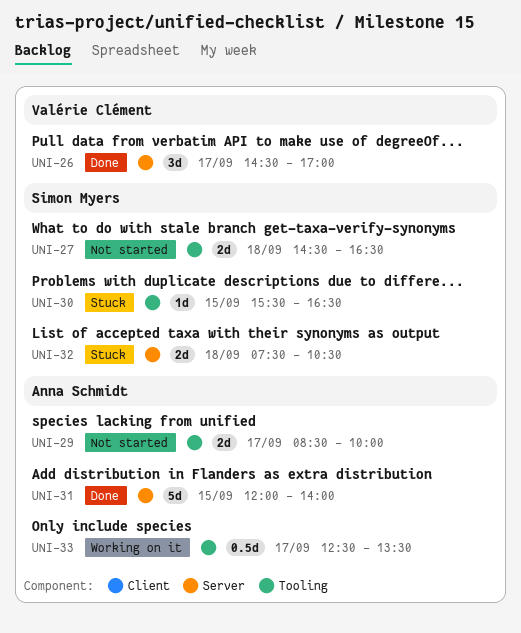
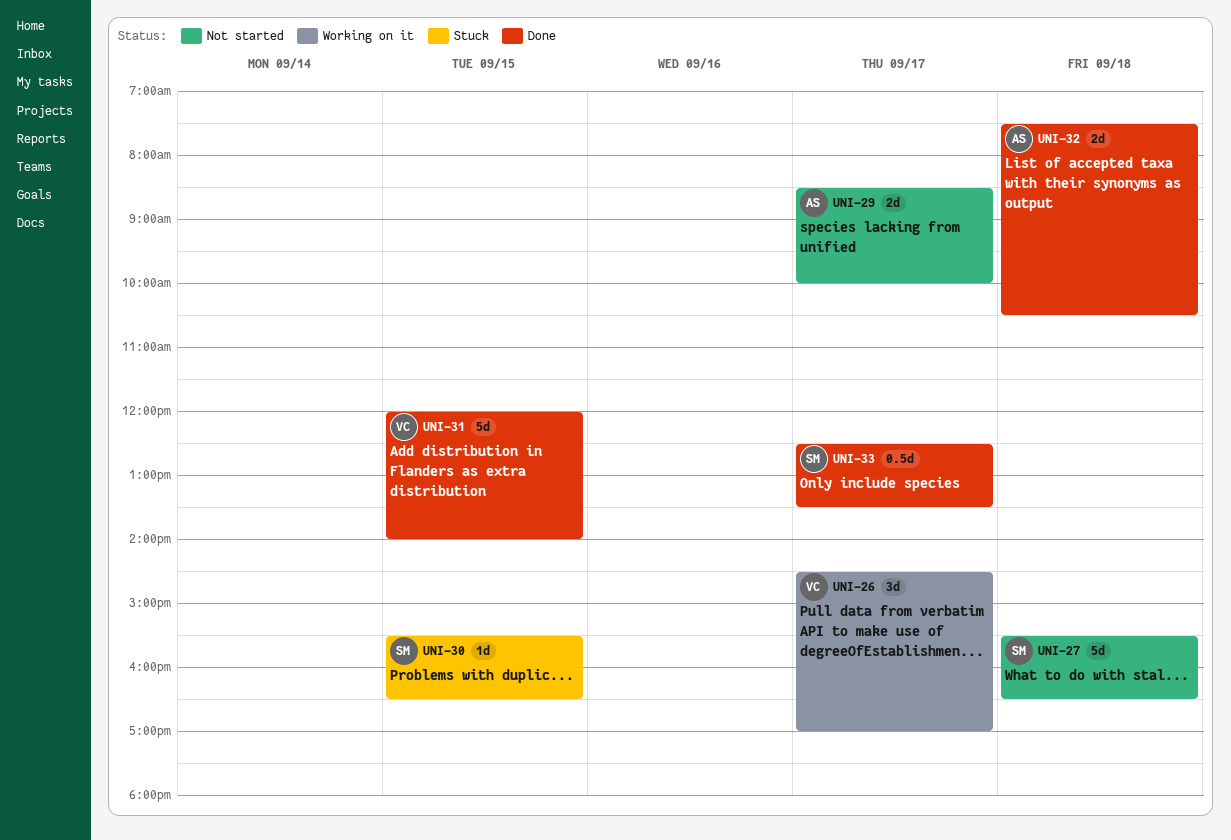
UNI-26, status: Done -> Working on it
UNI-27, estimate: 2d -> 5d
UNI-27, begins: 14:30 -> 15:30
UNI-31, owner: Anna Schmidt -> Valérie Clément
UNI-32, status: Stuck -> Done
UNI-32, owner: Simon Myers -> Anna Schmidt
UNI-33, status: Working on it -> Done
UNI-33, owner: Anna Schmidt -> Simon Myers

